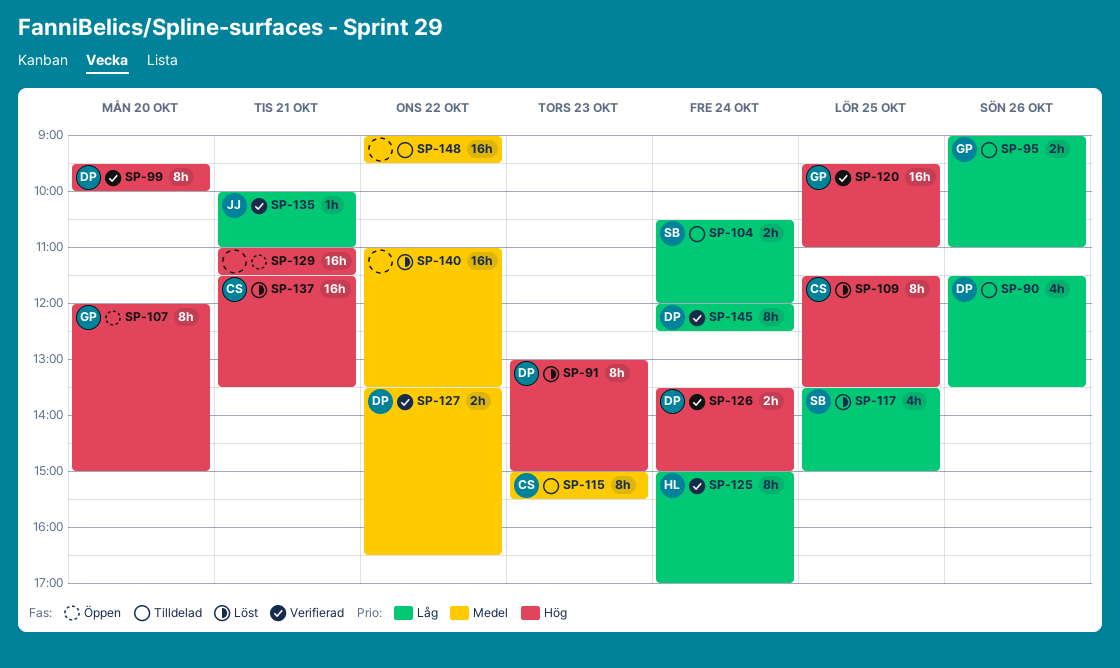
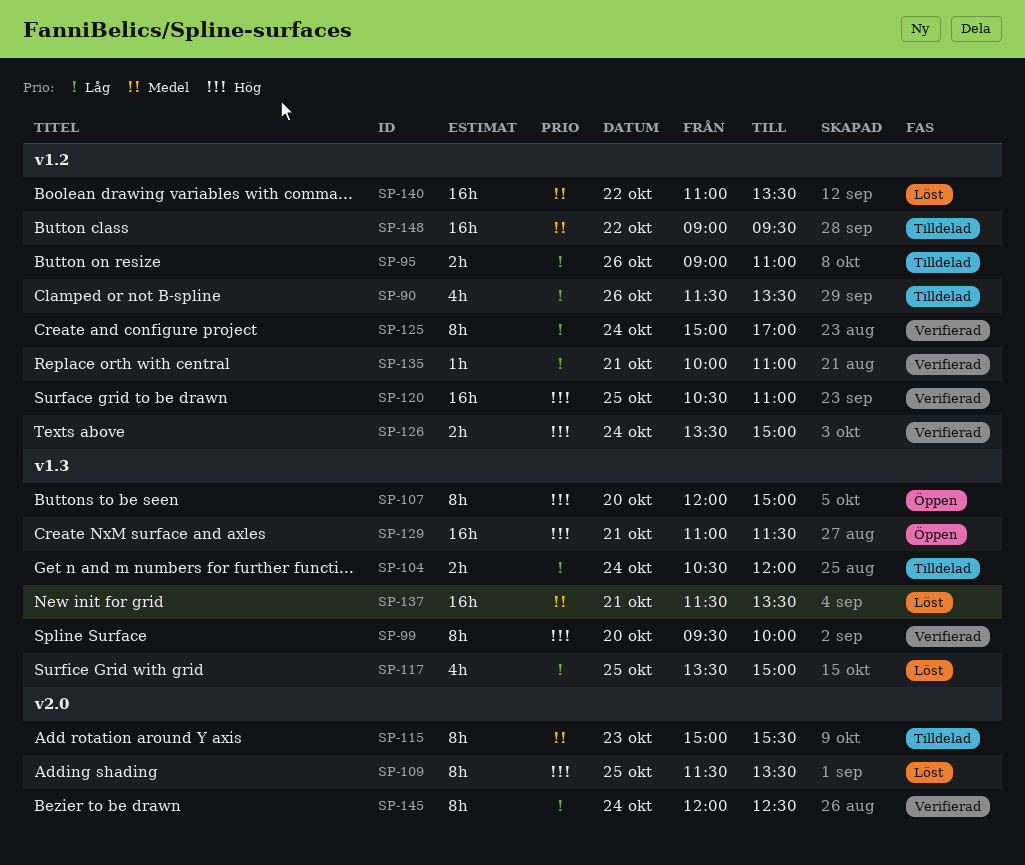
SP-91: present -> none
SP-120, begins: 09:30 -> 10:30
SP-127: present -> none
SP-137, priority: Hög -> Medel

